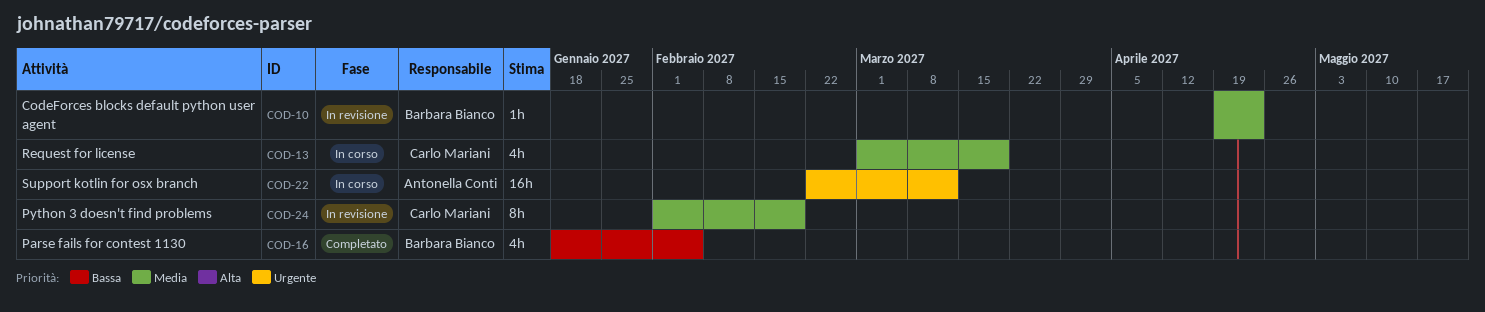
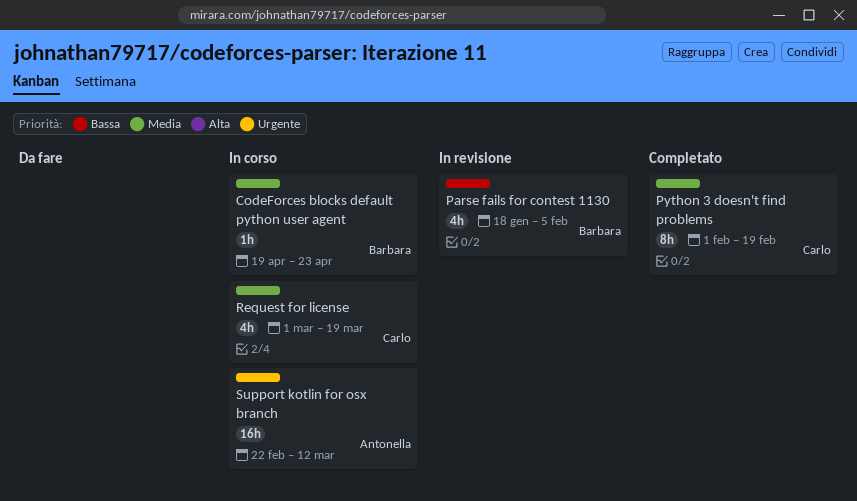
CodeForces blocks default python user agent, status: In revisione -> In corso
Parse fails for contest 1130, status: Completato -> In revisione
Python 3 doesn't find problems, status: In revisione -> Completato

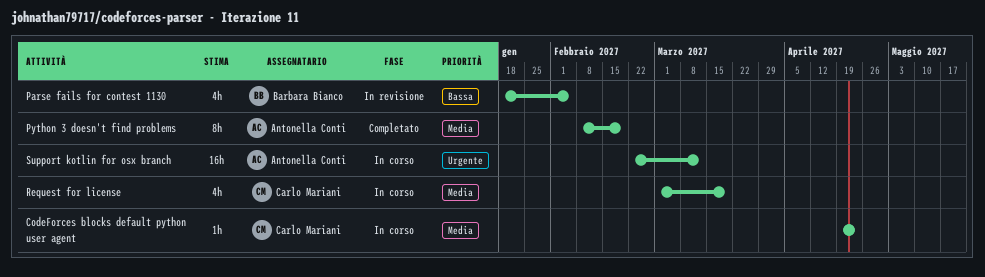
CodeForces blocks default python user agent, owner: Barbara Bianco -> Carlo Mariani
Python 3 doesn't find problems, owner: Carlo Mariani -> Antonella Conti
Python 3 doesn't find problems, start: Feb 1 -> Feb 8

